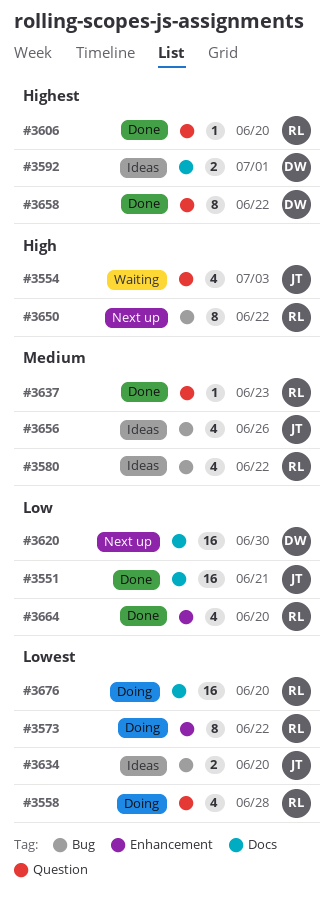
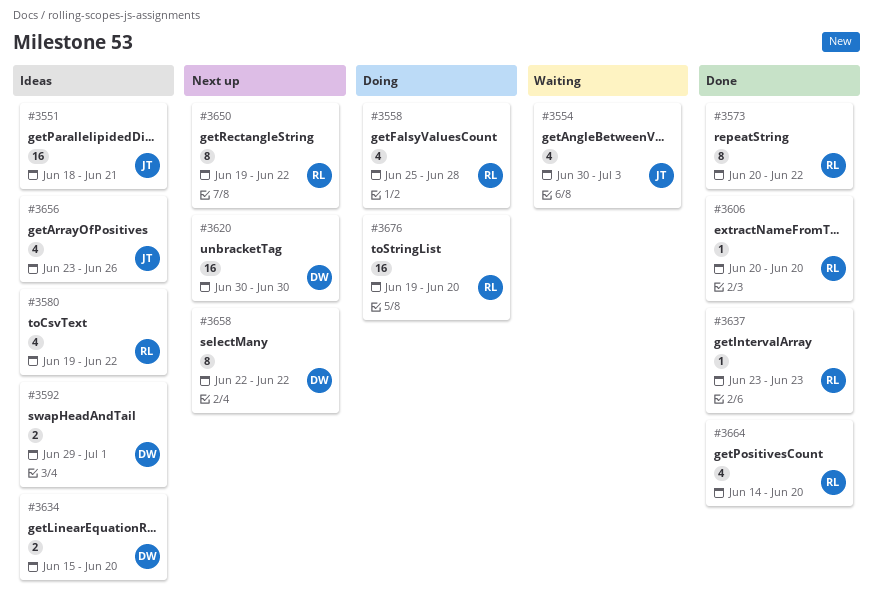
#3551, status: Done -> Ideas
#3573, status: Doing -> Done
#3634, owner: JT -> DW
#3658, status: Done -> Next up

